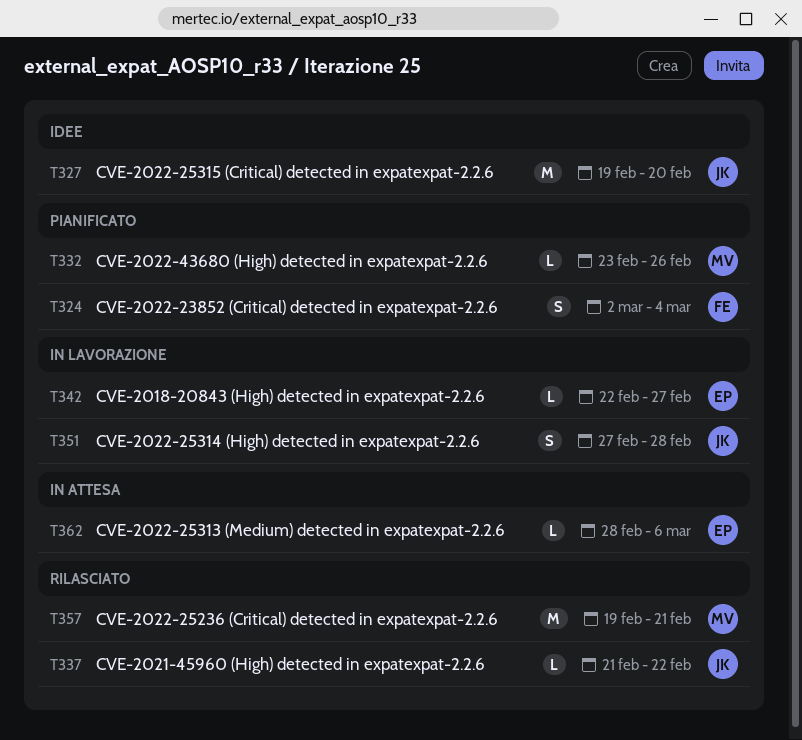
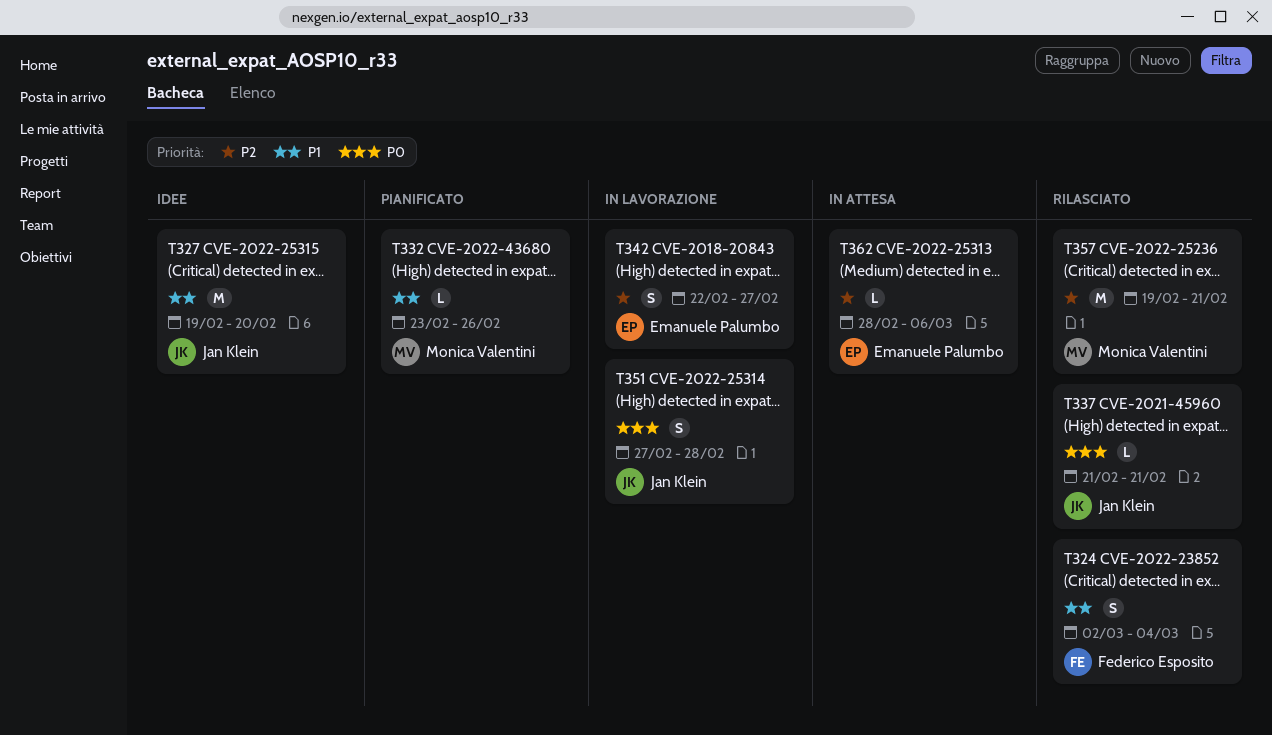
T324, status: Pianificato -> Rilasciato
T337, due: Feb 22 -> Feb 21
T342, estimate: L -> S

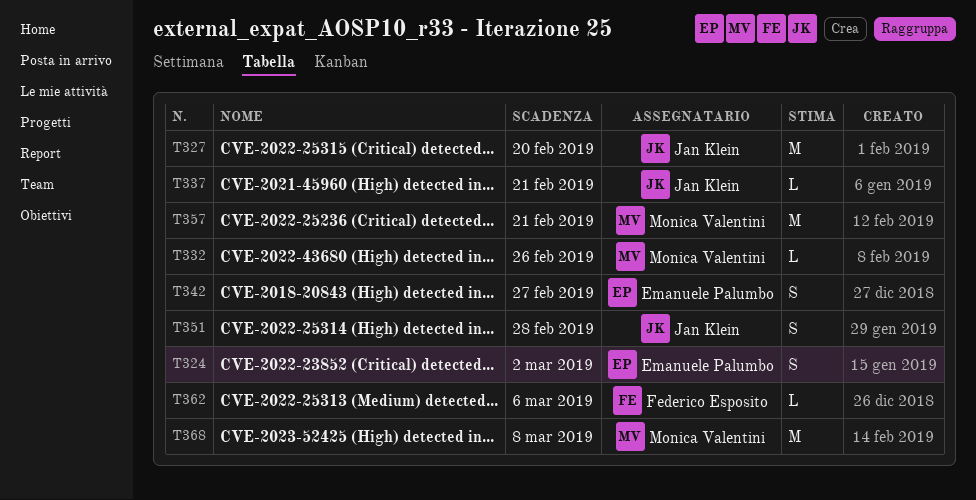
T324, owner: Federico Esposito -> Emanuele Palumbo
T324, due: Mar 4 -> Mar 2
T362, owner: Emanuele Palumbo -> Federico Esposito
T368: none -> present

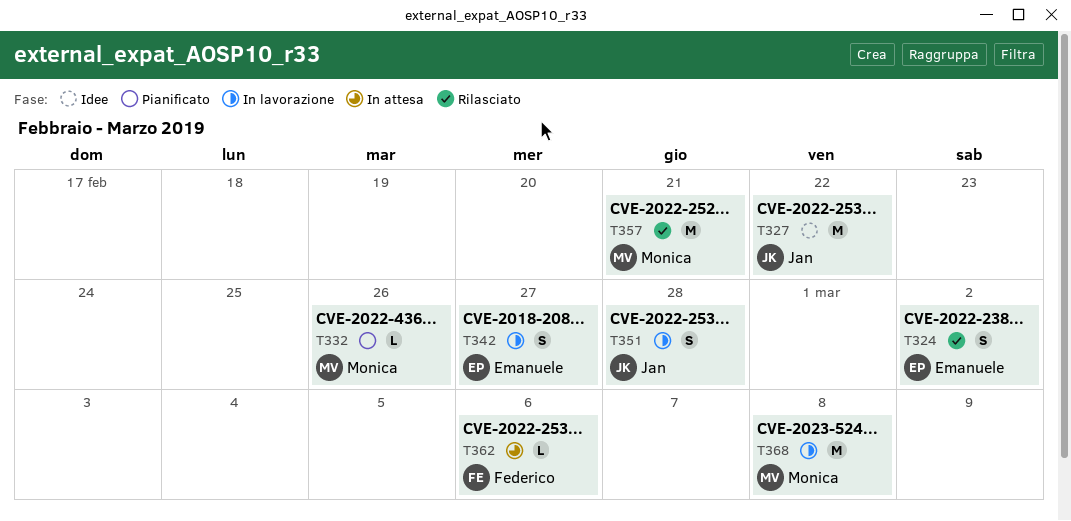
T327, due: Feb 20 -> Feb 22
T337: present -> none

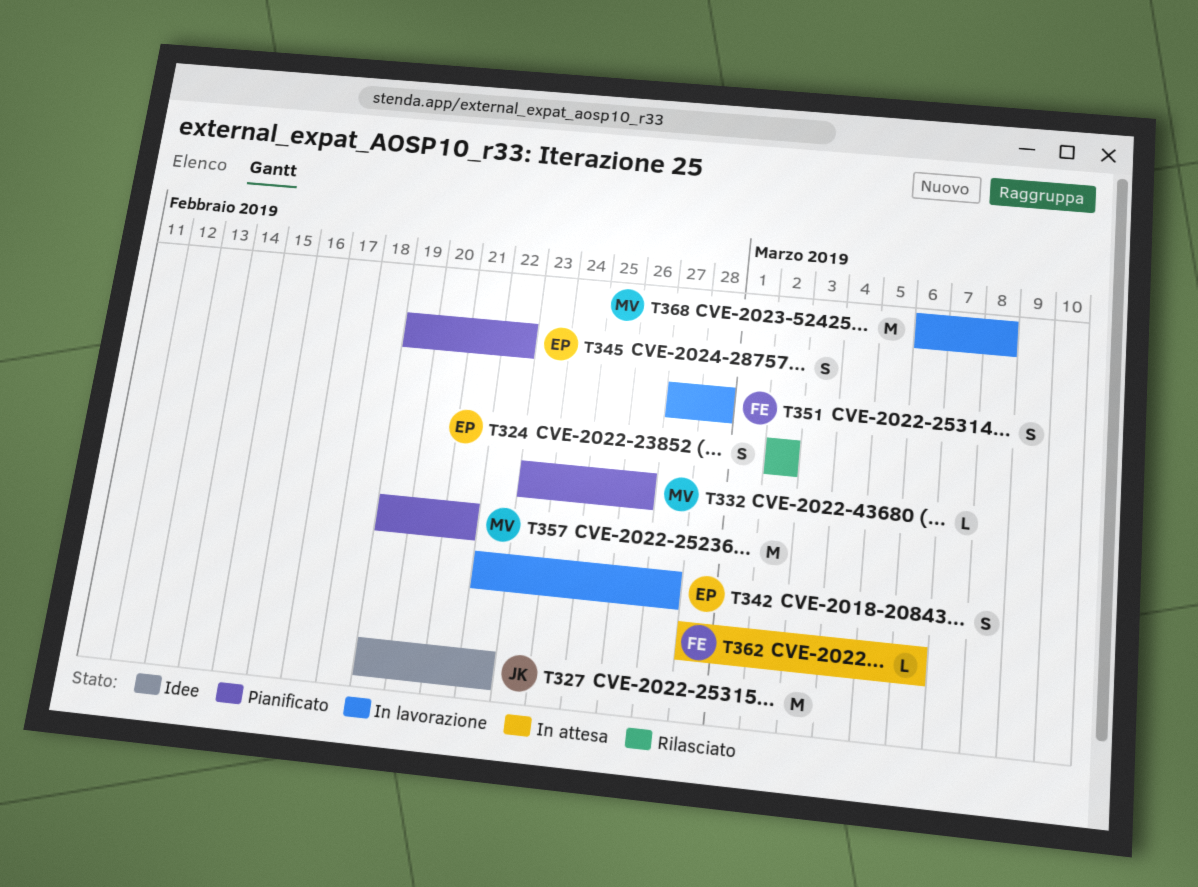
T345: none -> present
T351, owner: Jan -> Federico
T357, status: Rilasciato -> Pianificato

